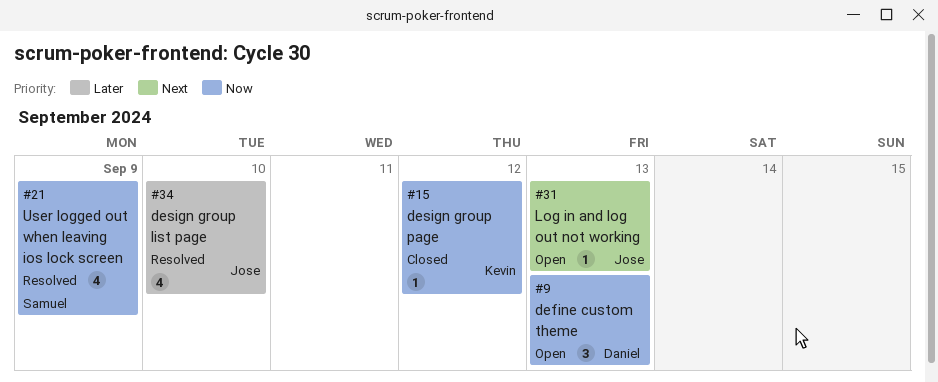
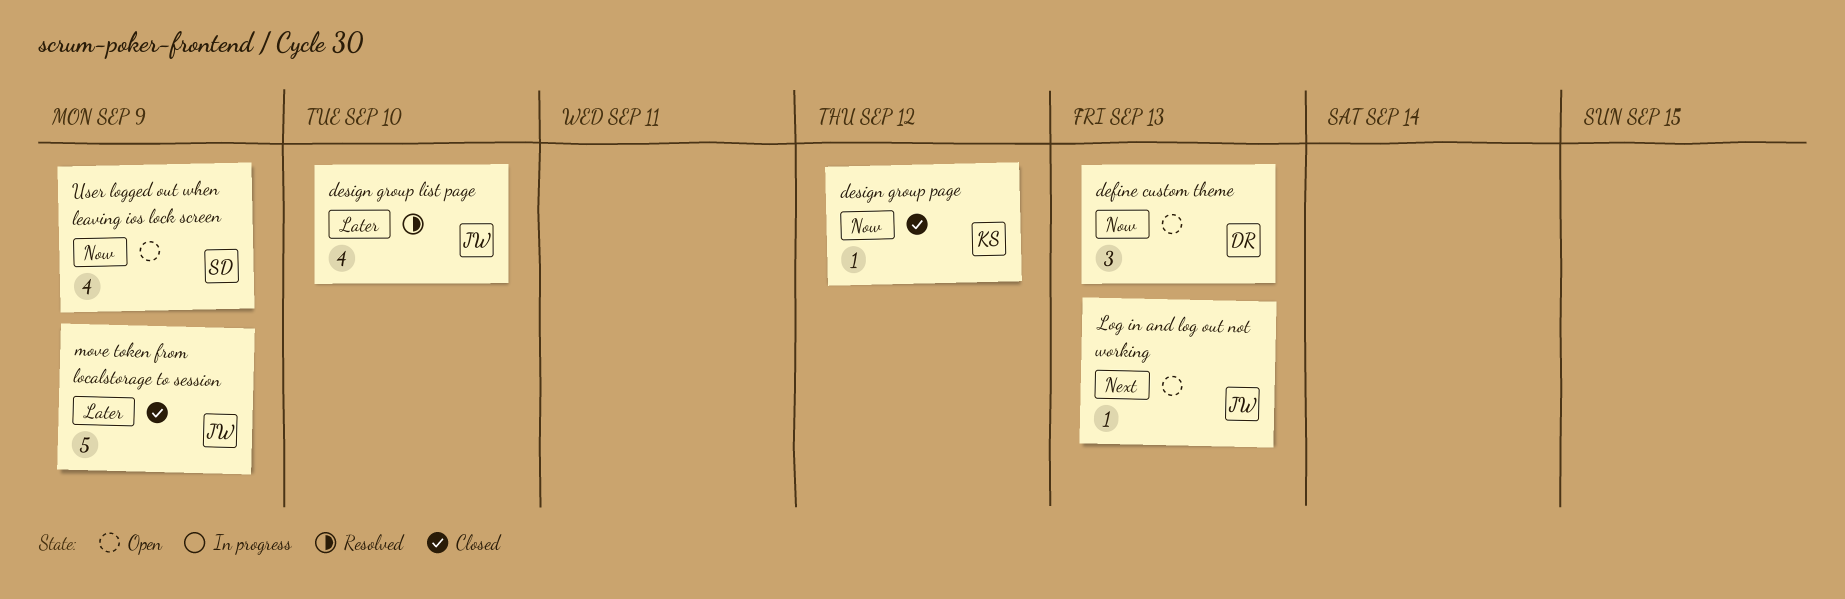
move token from localstorage to session: none -> present
User logged out when leaving ios lock screen, status: Resolved -> Open

